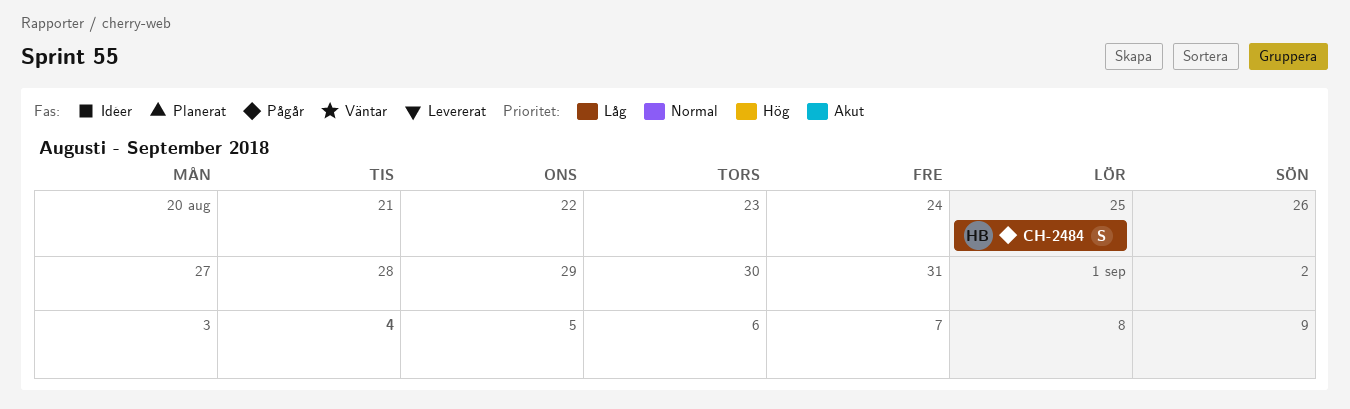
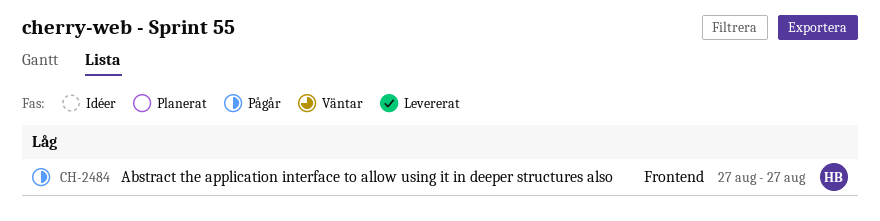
CH-2484, start: Aug 25 -> Aug 27
CH-2484, due: Aug 25 -> Aug 27

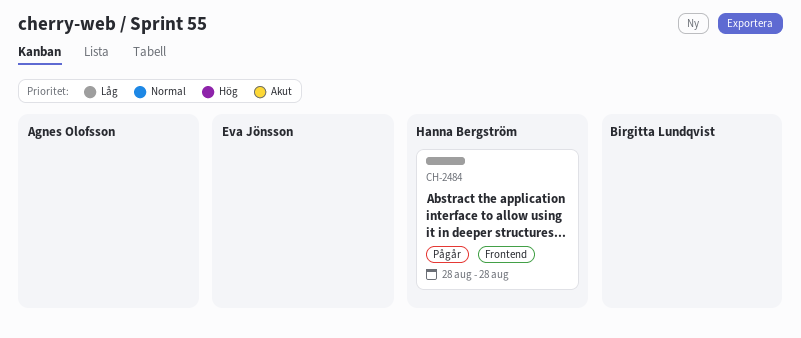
CH-2484, start: Aug 27 -> Aug 28
CH-2484, due: Aug 27 -> Aug 28

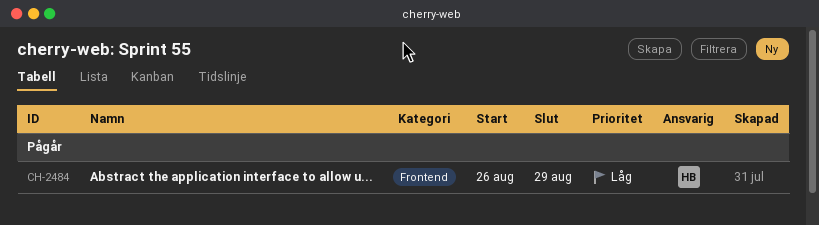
CH-2484, start: Aug 28 -> Aug 26
CH-2484, due: Aug 28 -> Aug 29

